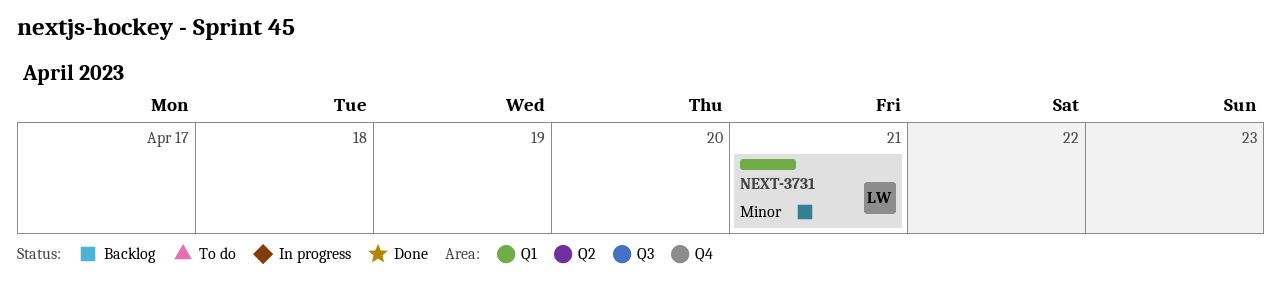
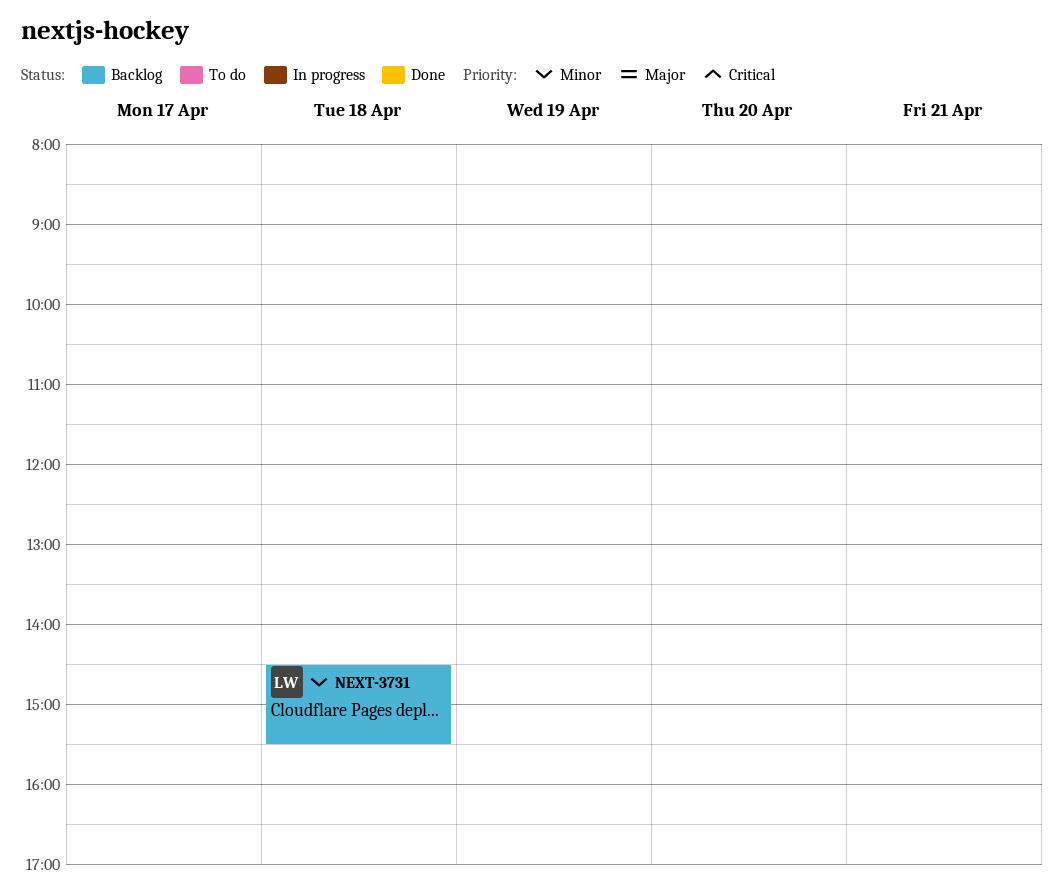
NEXT-3731, day: Apr 21 -> Apr 18

